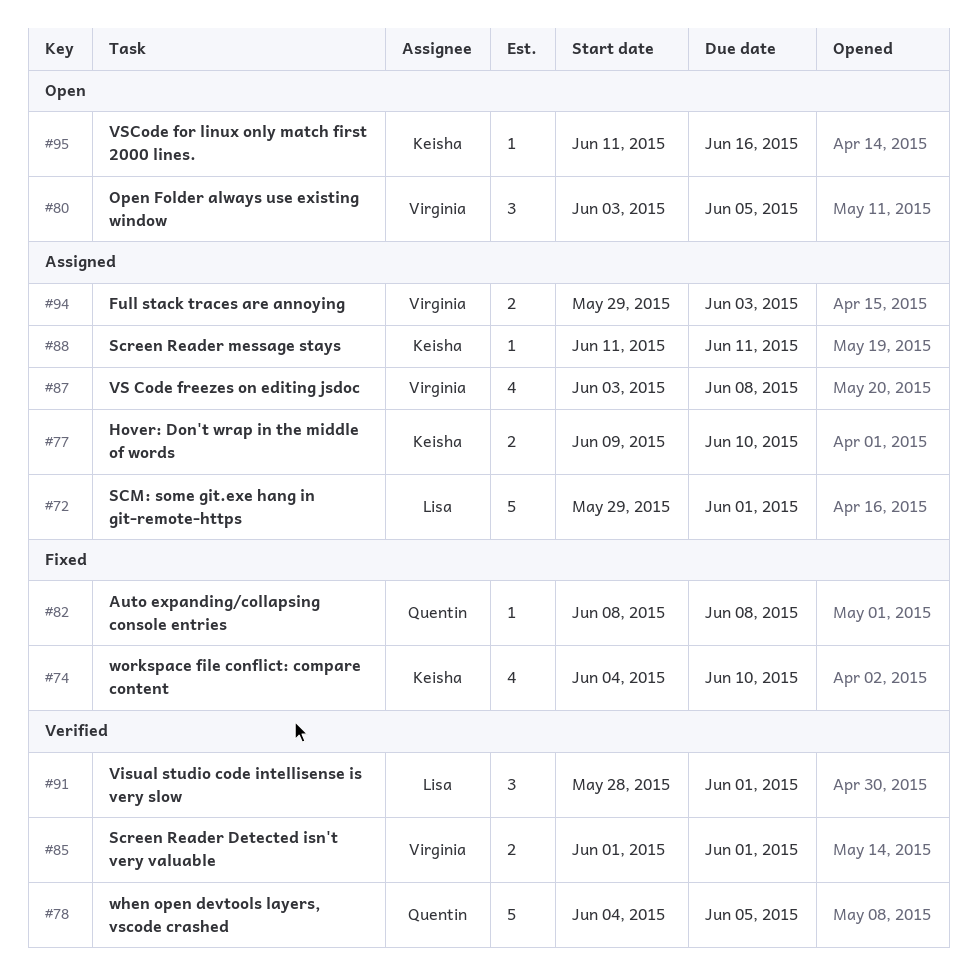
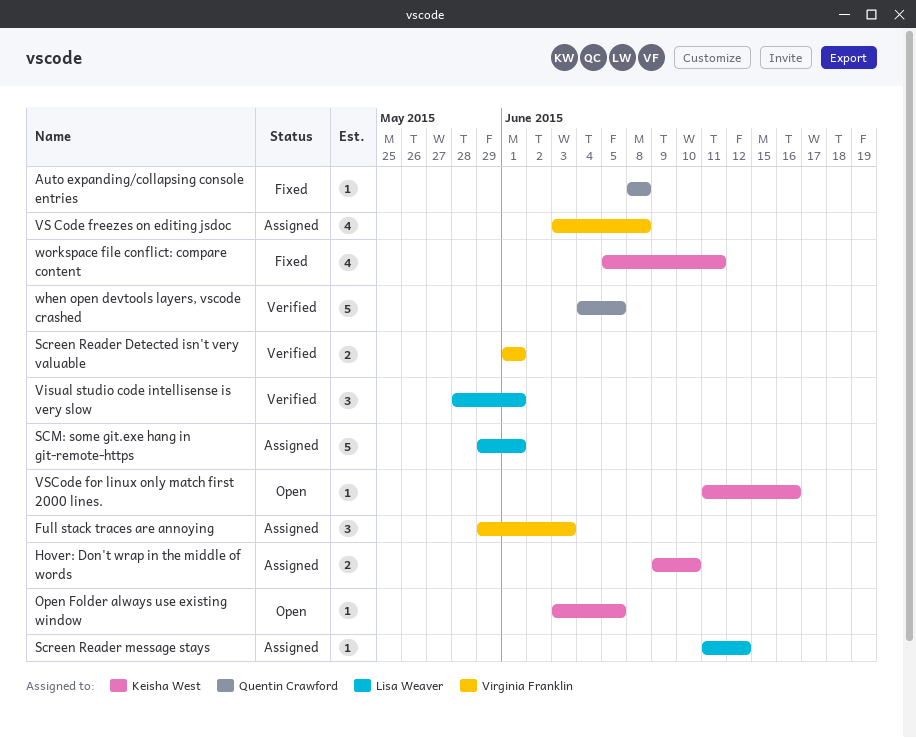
Full stack traces are annoying, estimate: 2 -> 3
Open Folder always use existing window, owner: Virginia Franklin -> Keisha West
Open Folder always use existing window, estimate: 3 -> 1
Screen Reader message stays, owner: Keisha West -> Lisa Weaver
Screen Reader message stays, due: Jun 11 -> Jun 12
workspace file conflict: compare content, start: Jun 4 -> Jun 5
workspace file conflict: compare content, due: Jun 10 -> Jun 11

